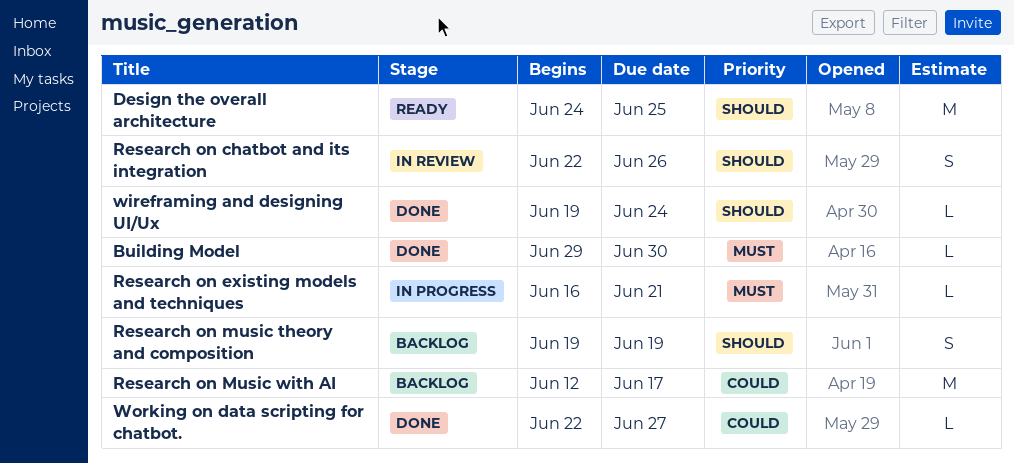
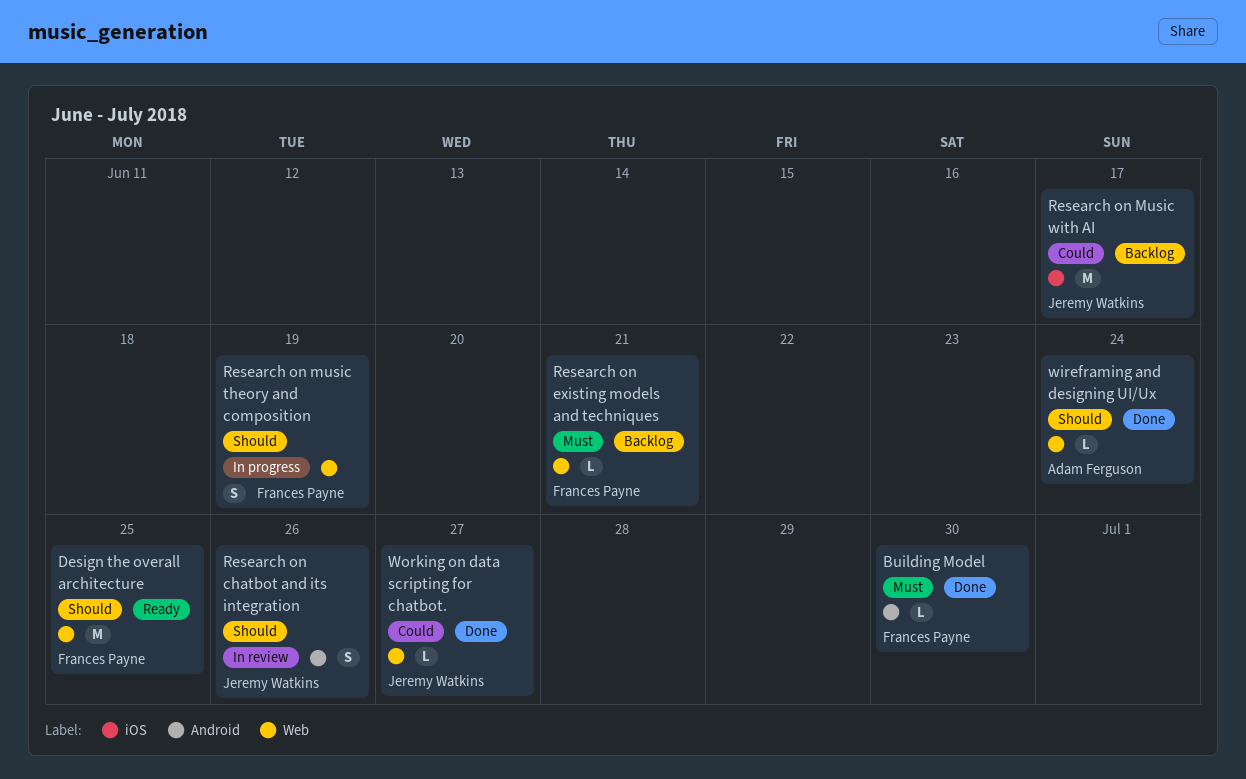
Research on existing models and techniques, status: In progress -> Backlog
Research on music theory and composition, status: Backlog -> In progress

